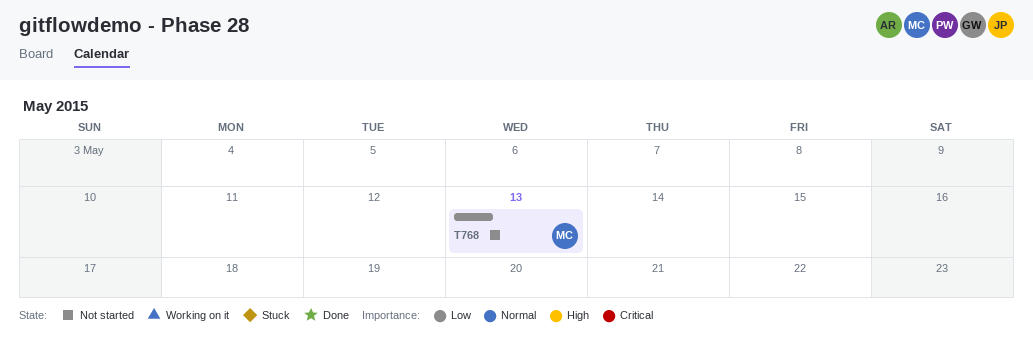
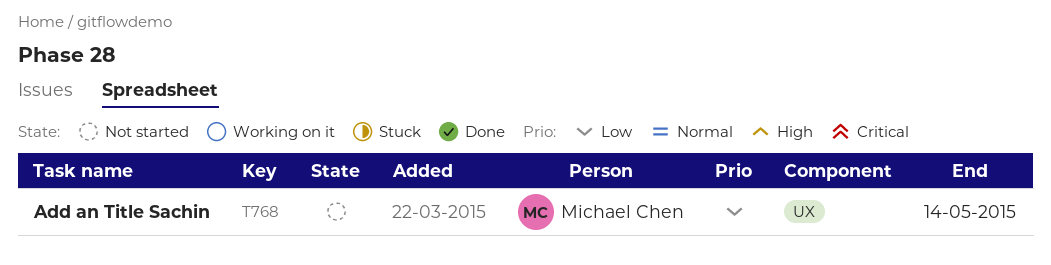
T768, due: May 13 -> May 14

